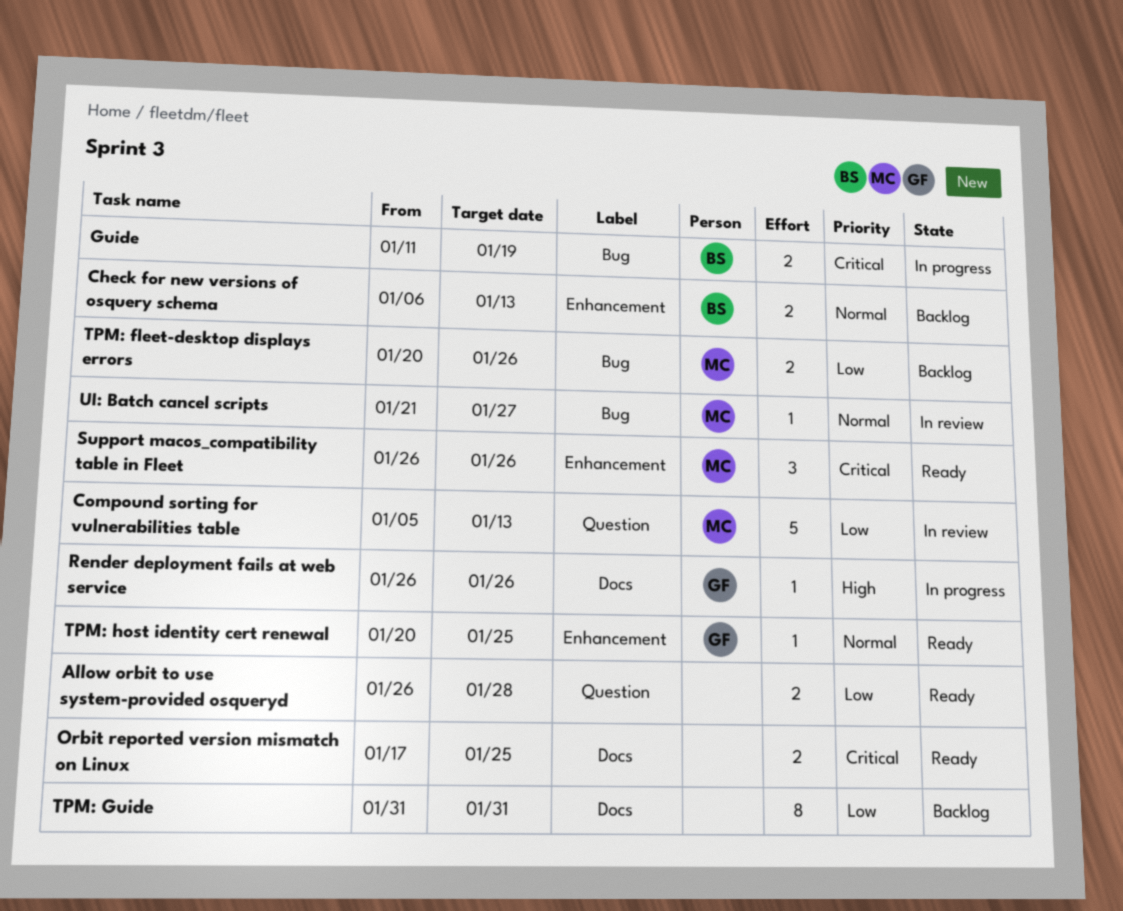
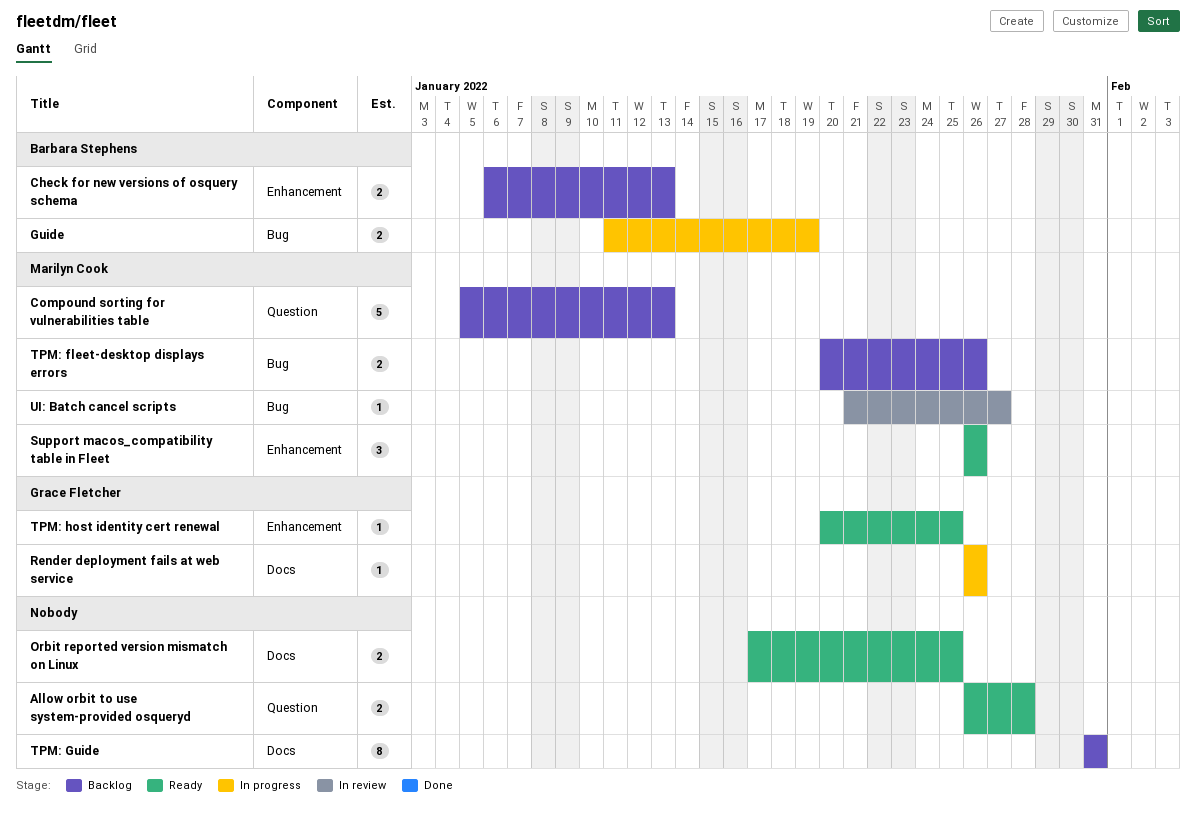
Compound sorting for vulnerabilities table, status: In review -> Backlog

